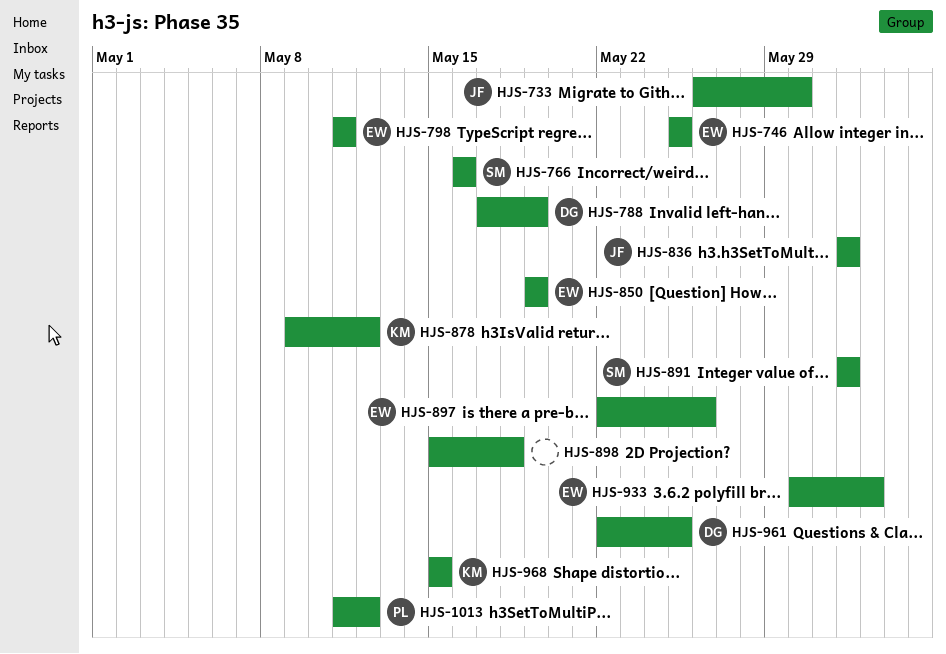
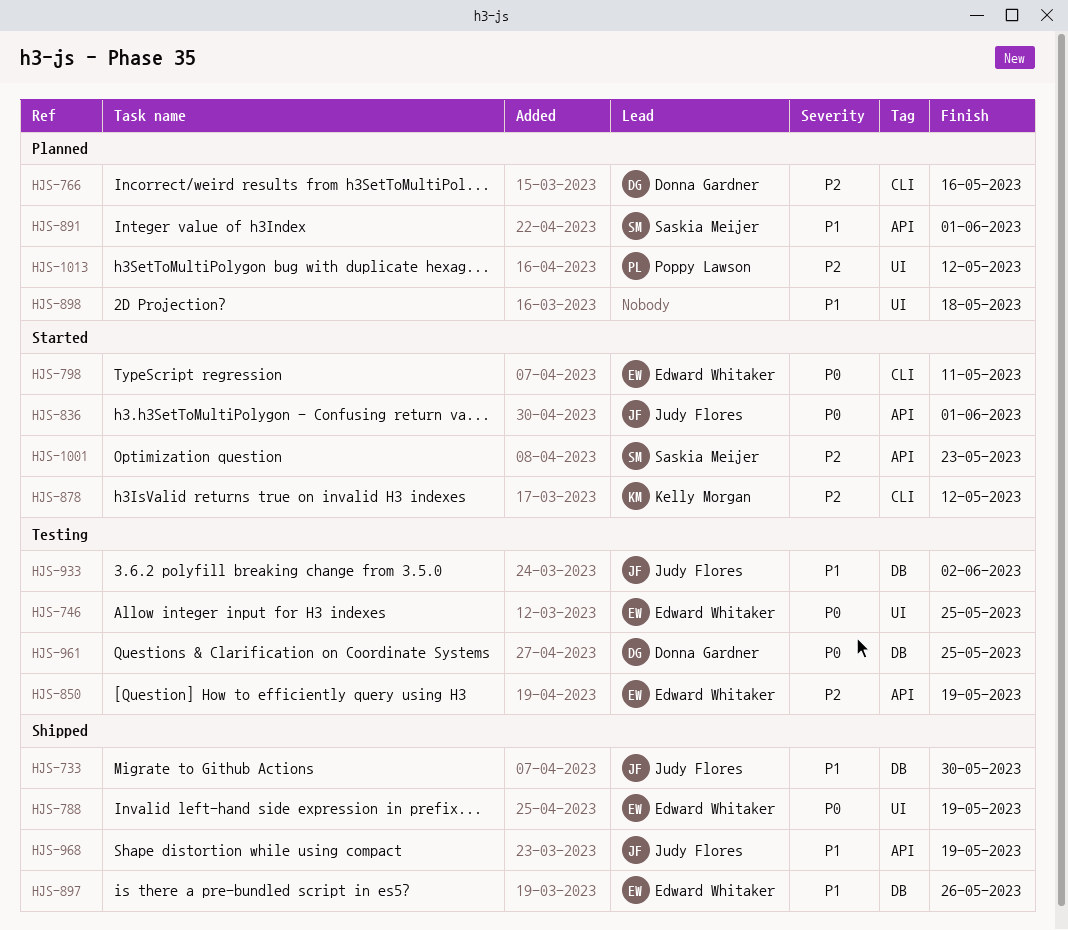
HJS-766, owner: Saskia Meijer -> Donna Gardner
HJS-788, owner: Donna Gardner -> Edward Whitaker
HJS-933, owner: Edward Whitaker -> Judy Flores
HJS-968, owner: Kelly Morgan -> Judy Flores
HJS-968, due: May 15 -> May 19
HJS-1001: none -> present

